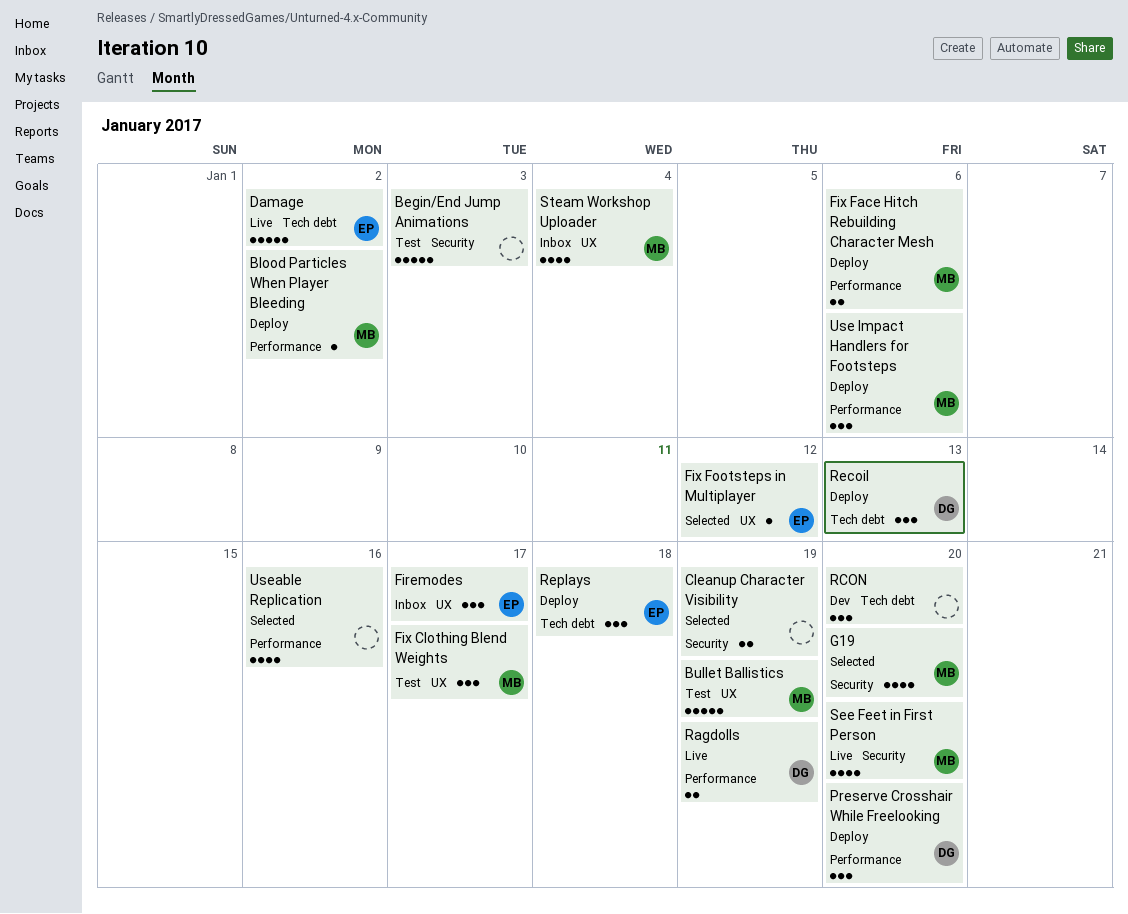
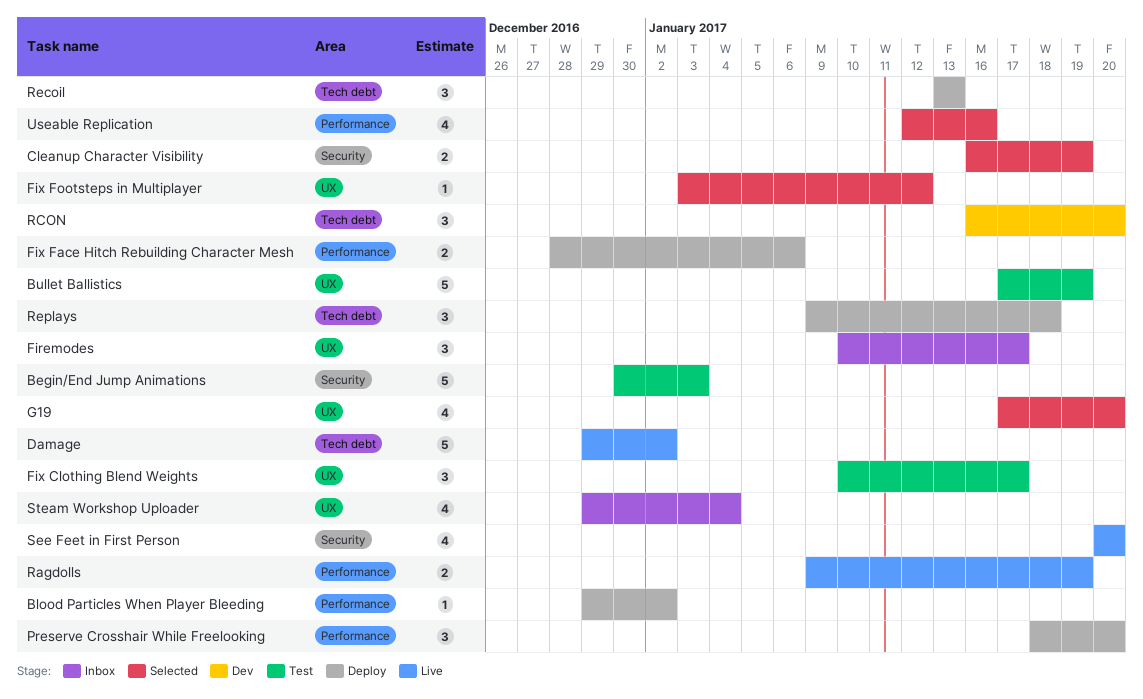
G19, label: Security -> UX
Use Impact Handlers for Footsteps: present -> none

